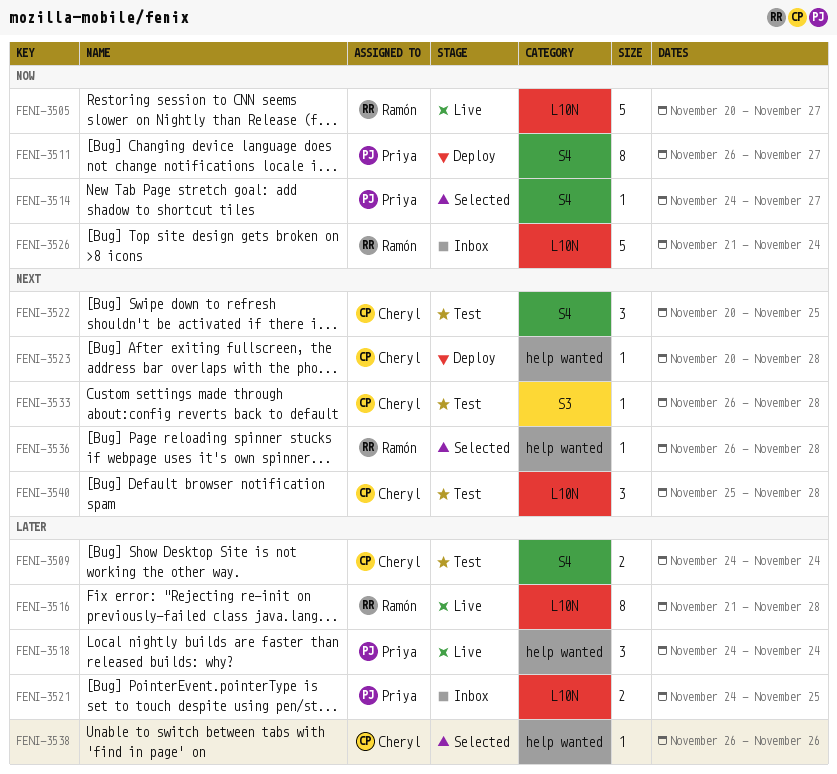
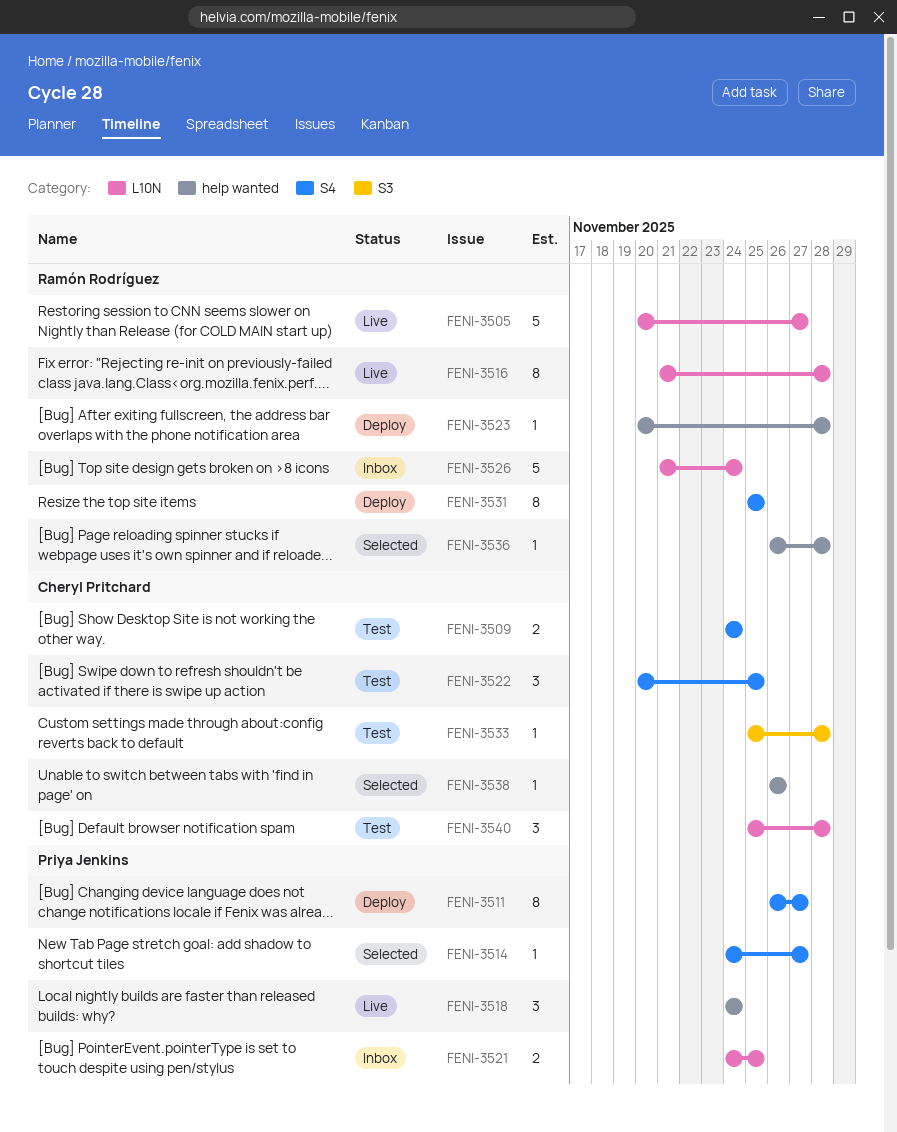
FENI-3523, owner: Cheryl Pritchard -> Ramón Rodríguez
FENI-3531: none -> present
FENI-3533, start: Nov 26 -> Nov 25

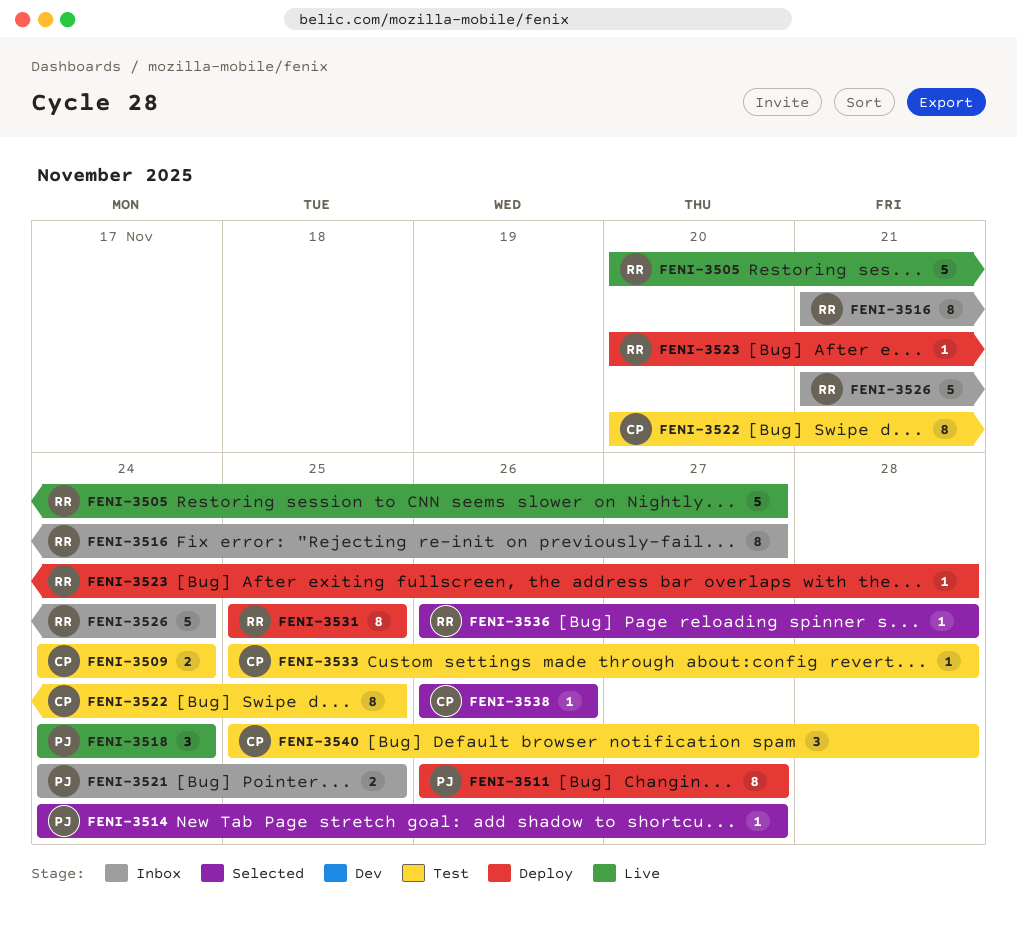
FENI-3516, status: Live -> Inbox
FENI-3516, due: Nov 28 -> Nov 27
FENI-3522, estimate: 3 -> 8

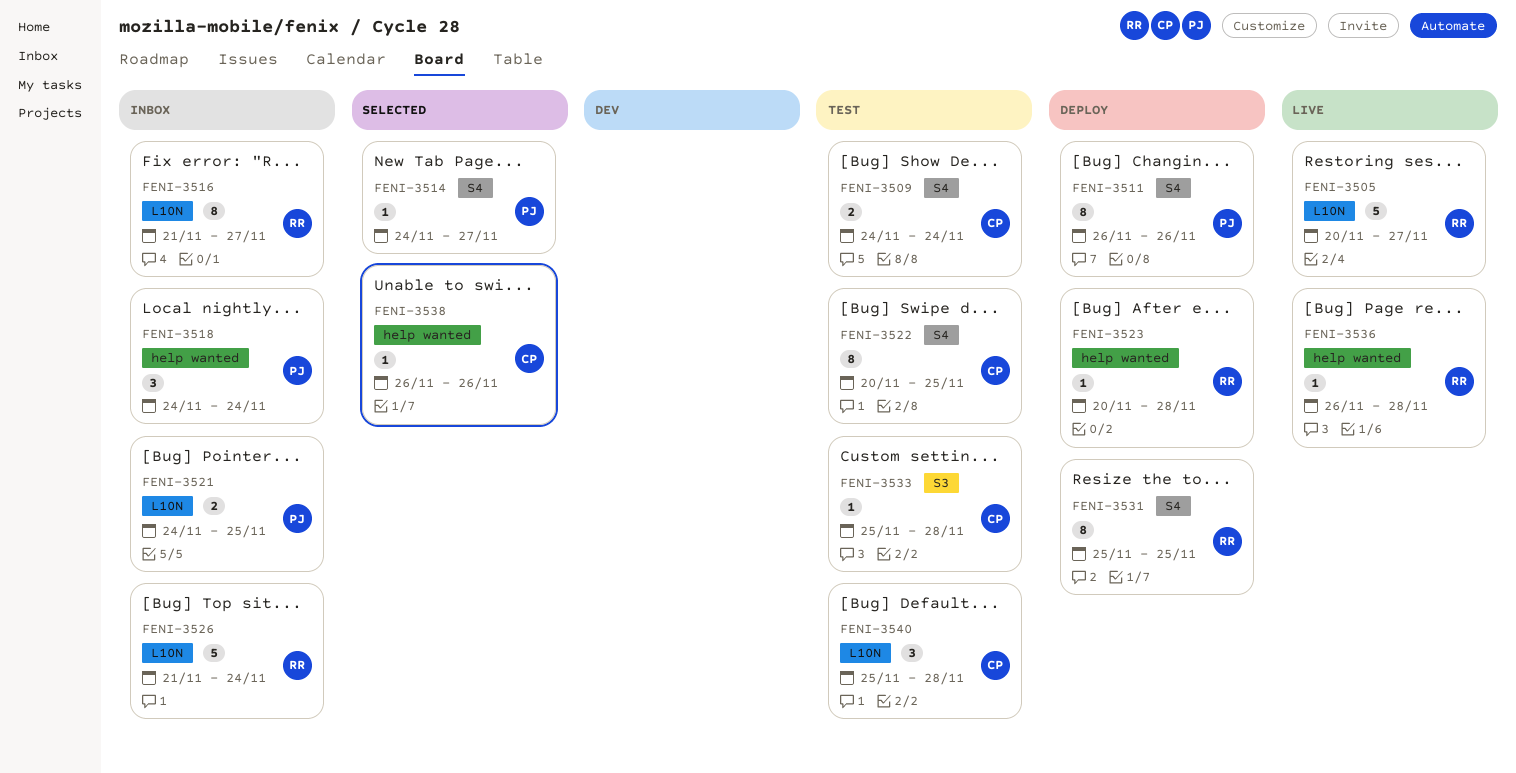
FENI-3511, due: Nov 27 -> Nov 26
FENI-3518, status: Live -> Inbox
FENI-3536, status: Selected -> Live

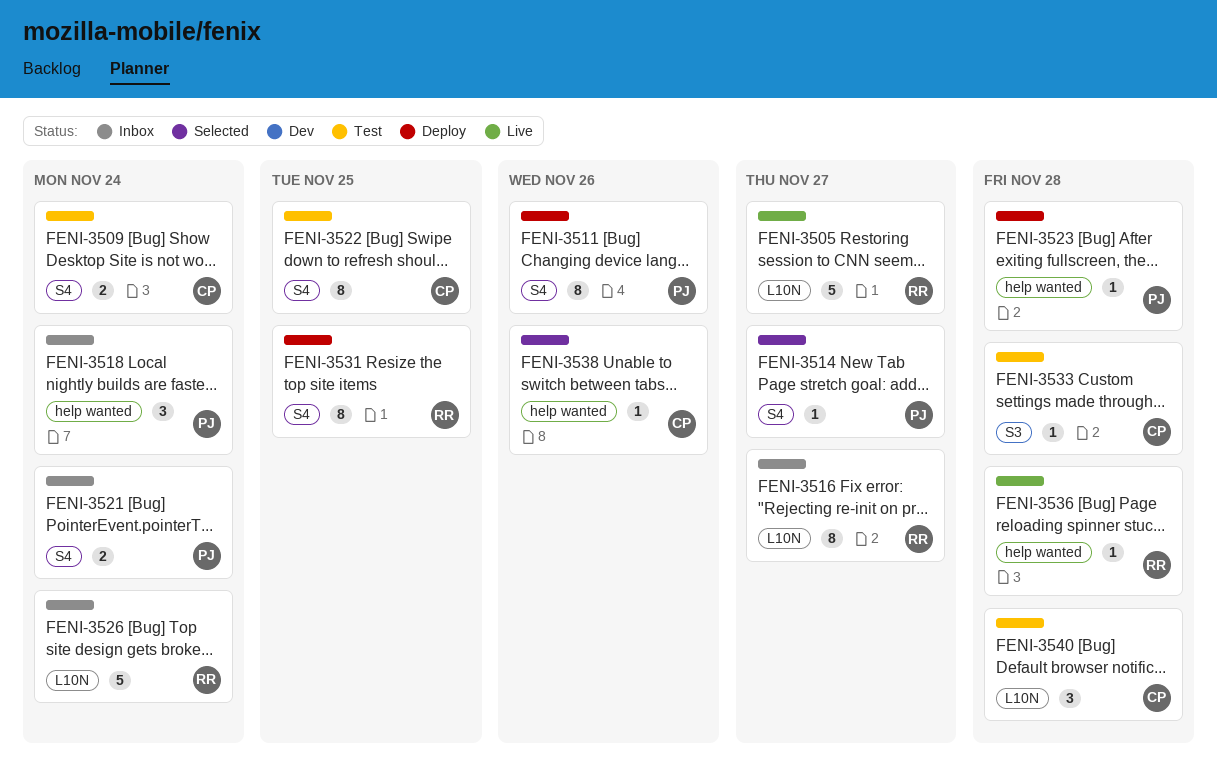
FENI-3521, label: L10N -> S4
FENI-3521, due: Nov 25 -> Nov 24
FENI-3523, owner: RR -> PJ

